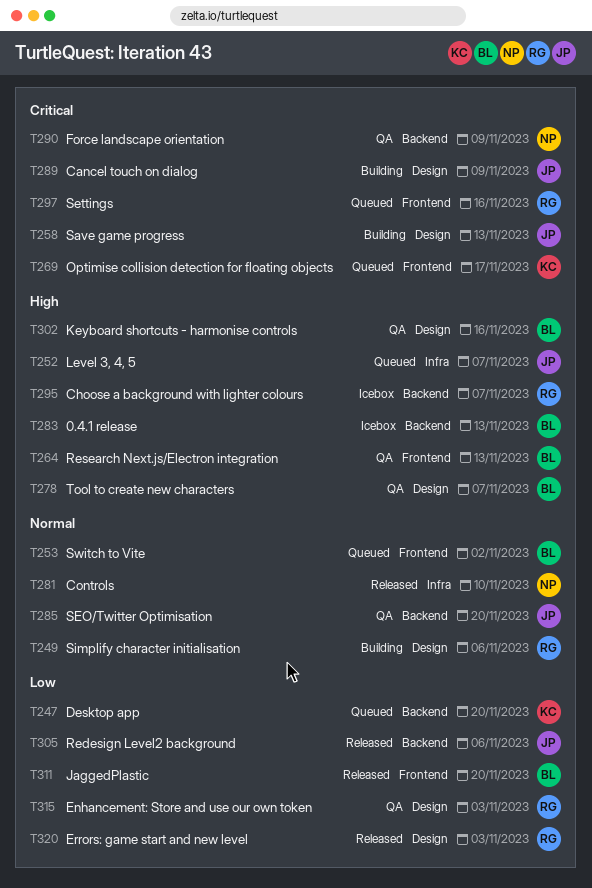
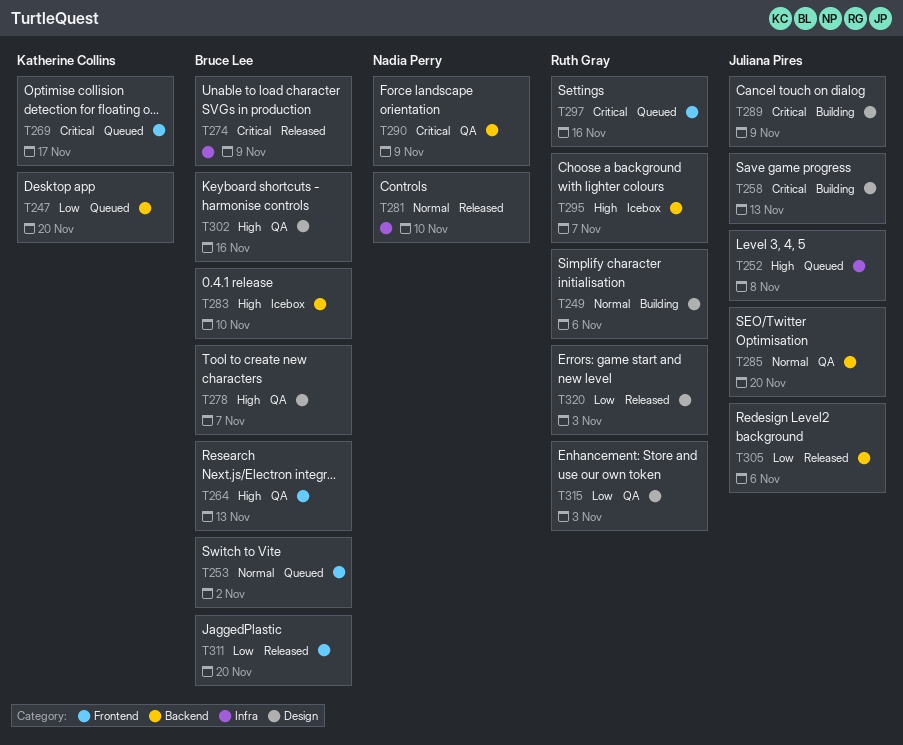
T252, due: Nov 7 -> Nov 8
T274: none -> present
T283, due: Nov 13 -> Nov 10

